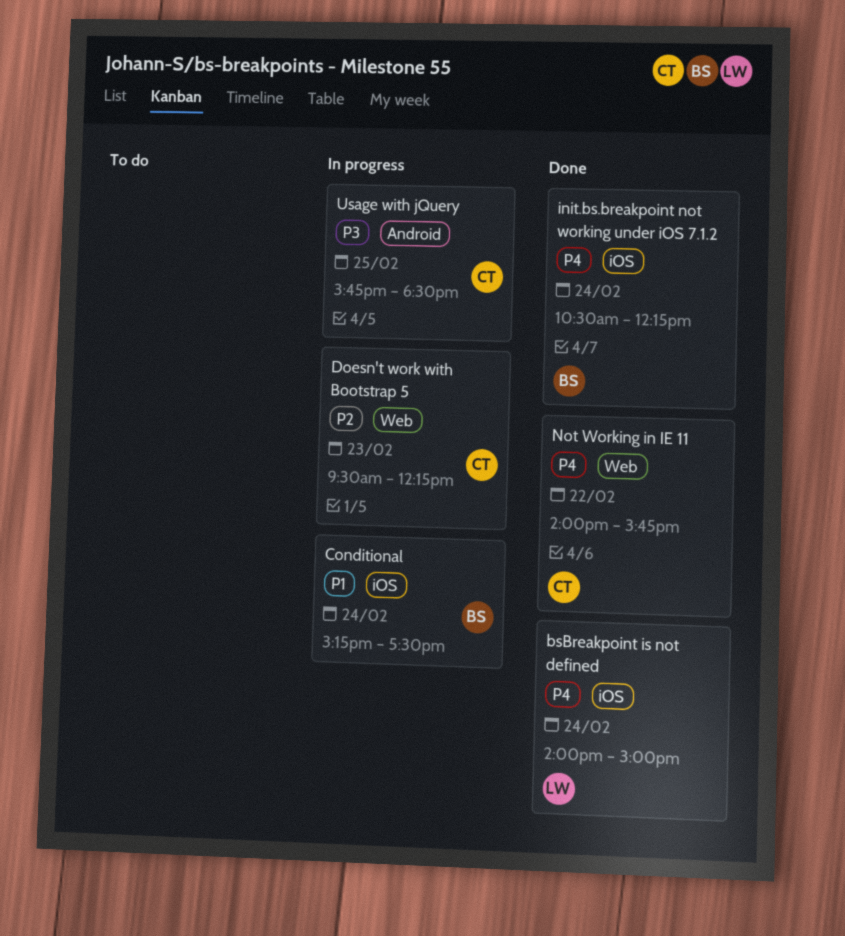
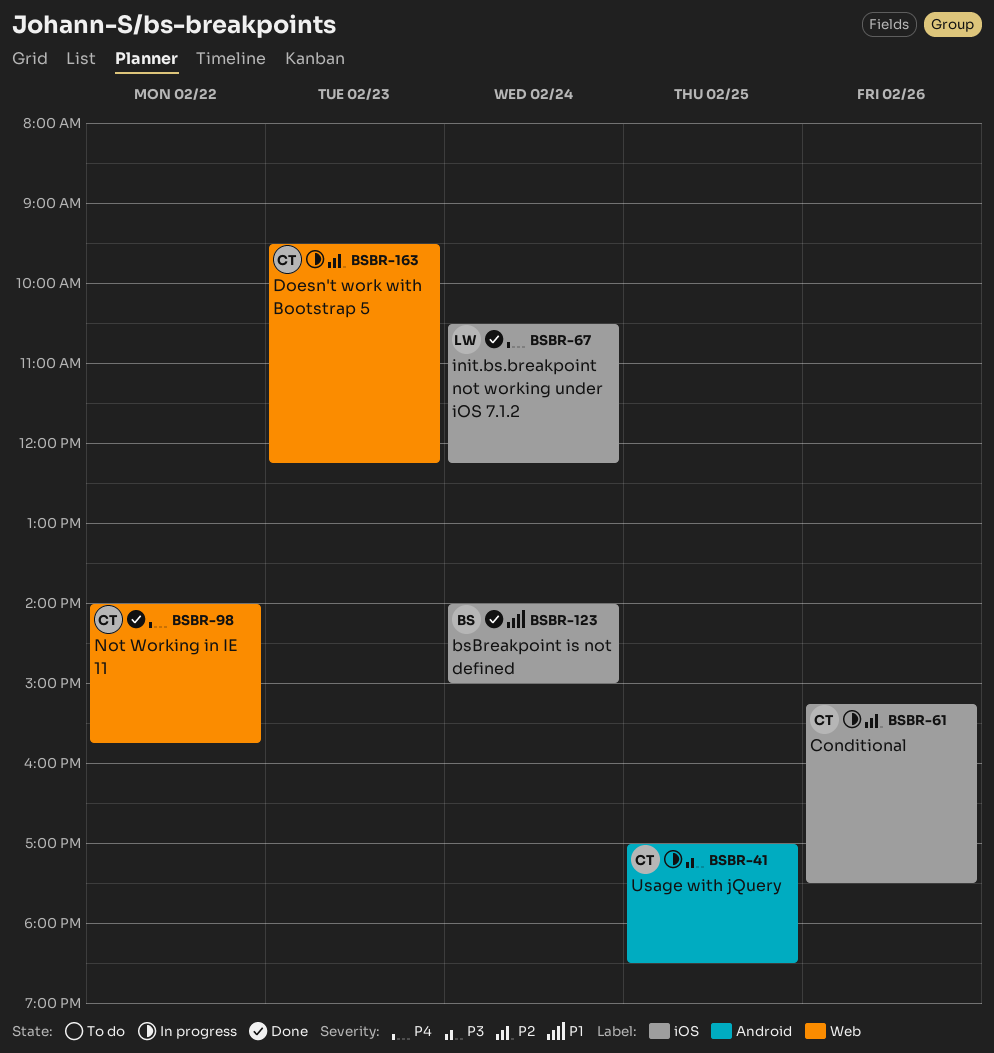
bsBreakpoint is not defined, owner: LW -> BS
bsBreakpoint is not defined, priority: P4 -> P1
Conditional, owner: BS -> CT
Conditional, priority: P1 -> P2
Conditional, day: Feb 24 -> Feb 26
init.bs.breakpoint not working under iOS 7.1.2, owner: BS -> LW
Usage with jQuery, begins: 15:45 -> 17:00

